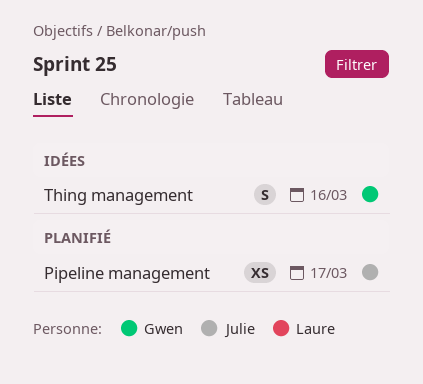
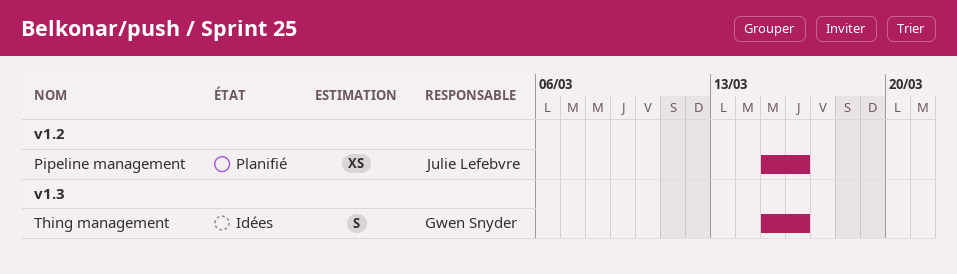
Pipeline management, due: Mar 17 -> Mar 16

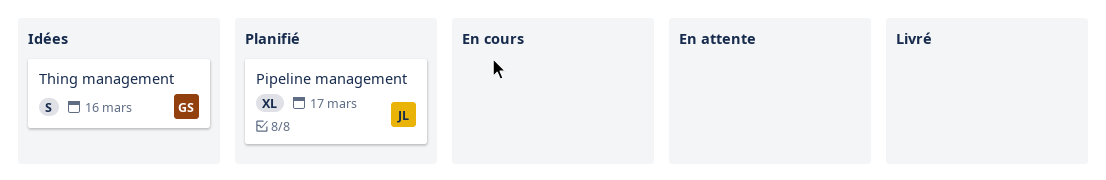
Pipeline management, estimate: XS -> XL
Pipeline management, due: Mar 16 -> Mar 17

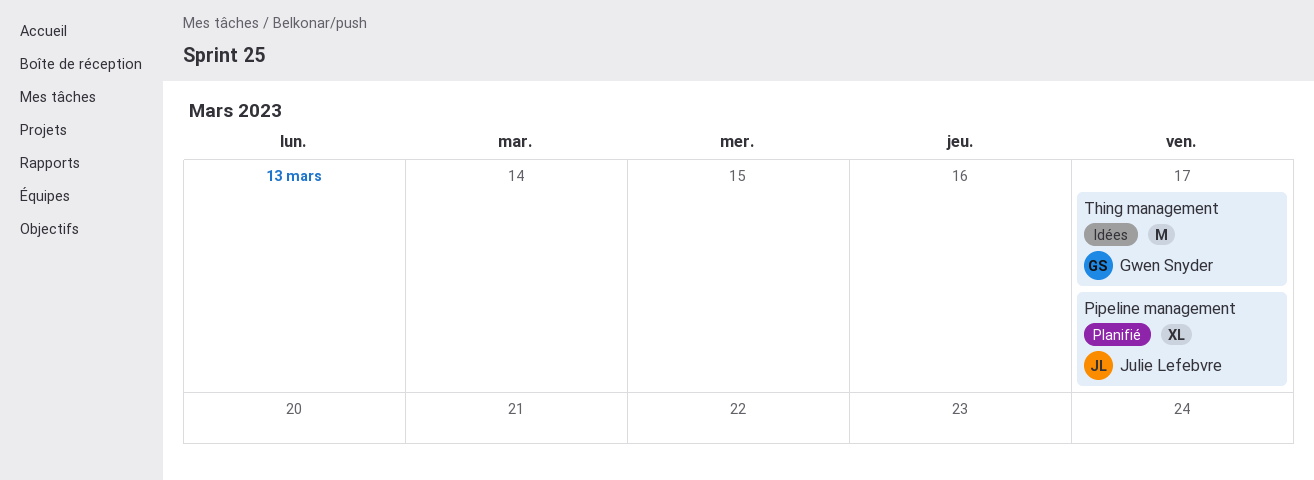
Thing management, estimate: S -> M
Thing management, due: Mar 16 -> Mar 17

